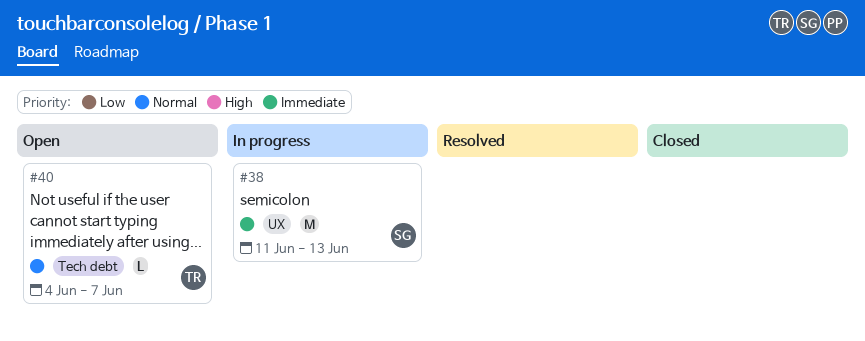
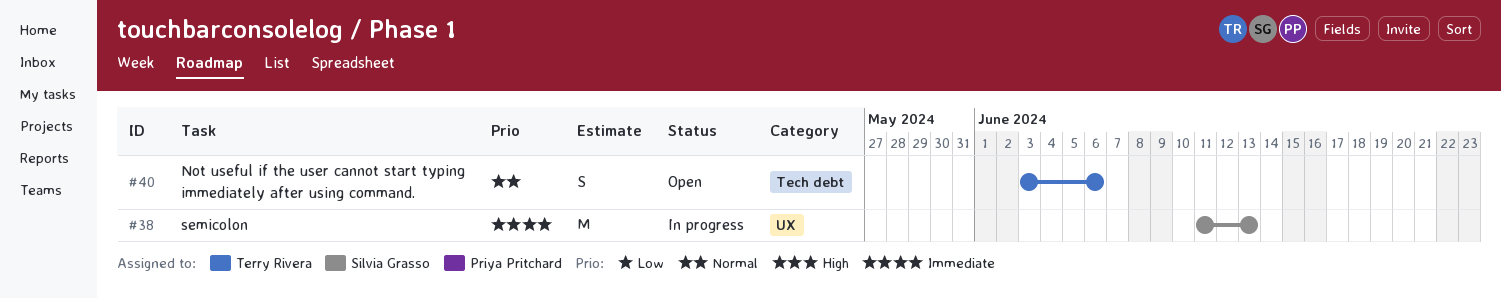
#40, estimate: L -> S
#40, start: Jun 4 -> Jun 3
#40, due: Jun 7 -> Jun 6

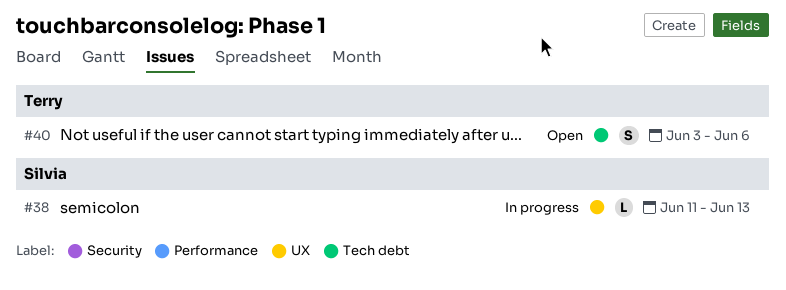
#38, estimate: M -> L

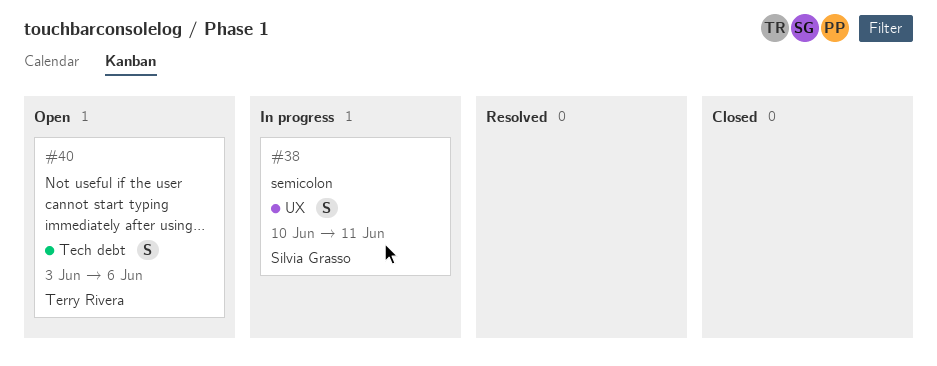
#38, estimate: L -> S
#38, start: Jun 11 -> Jun 10
#38, due: Jun 13 -> Jun 11

